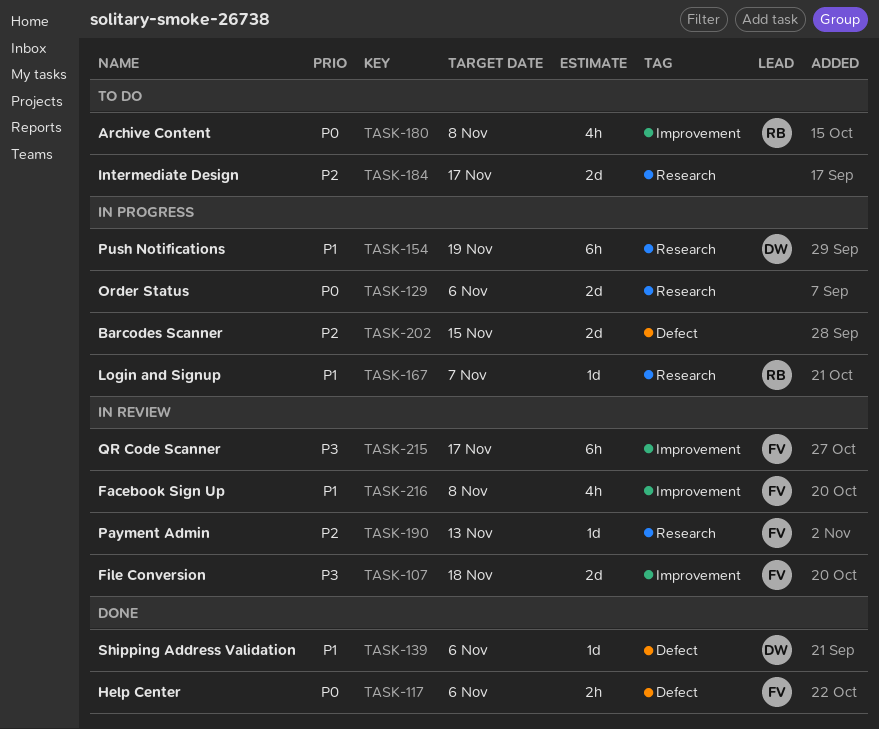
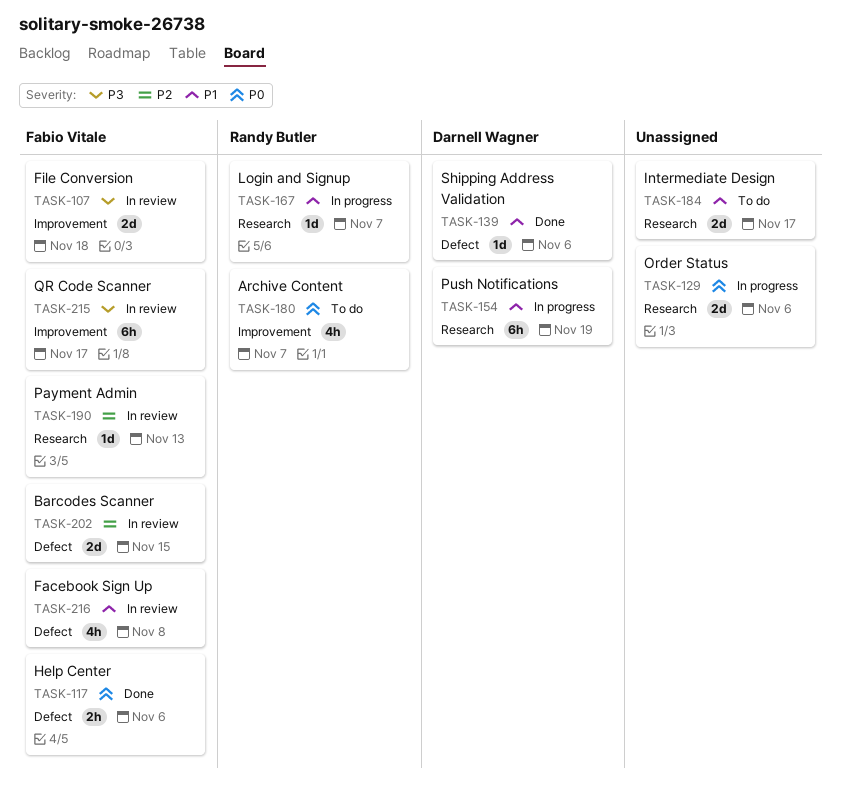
TASK-180, due: Nov 8 -> Nov 7
TASK-184, priority: P2 -> P1
TASK-202, status: In progress -> In review
TASK-202, owner: none -> Fabio Vitale
TASK-216, label: Improvement -> Defect

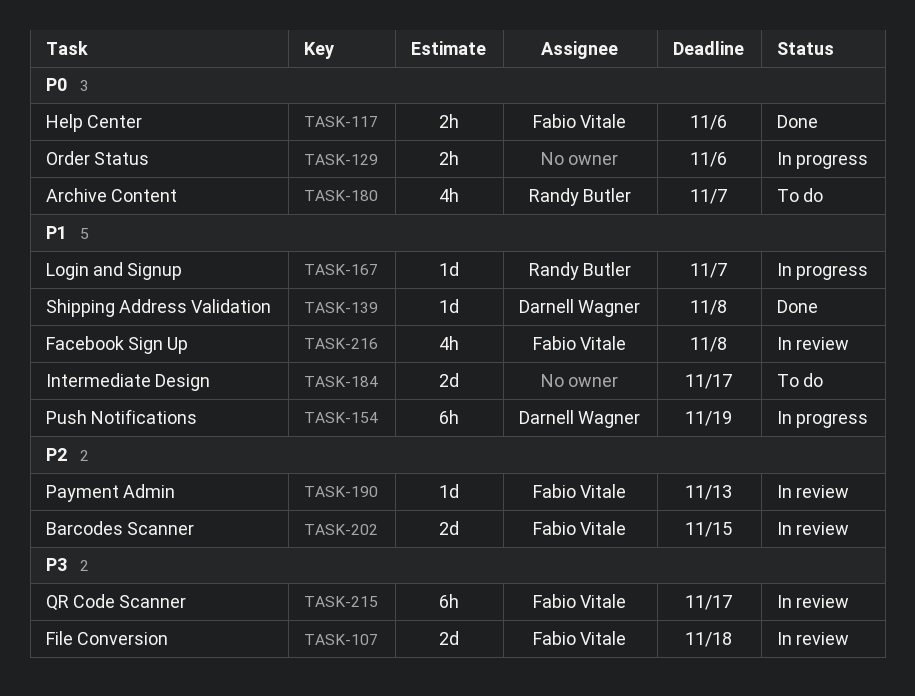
TASK-129, estimate: 2d -> 2h
TASK-139, due: Nov 6 -> Nov 8

